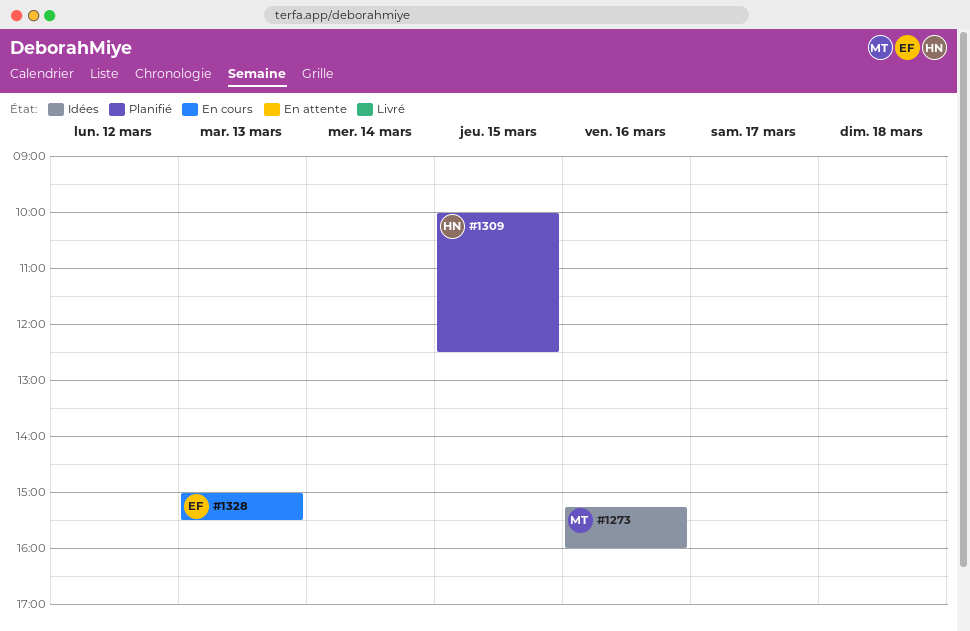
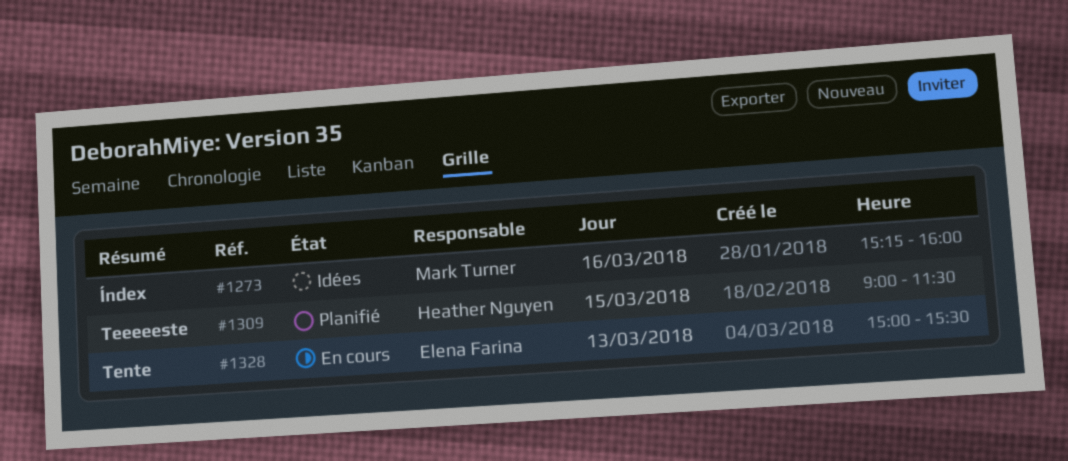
#1309, begins: 10:00 -> 09:00
#1309, ends: 12:30 -> 11:30

